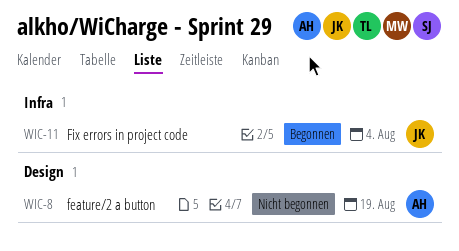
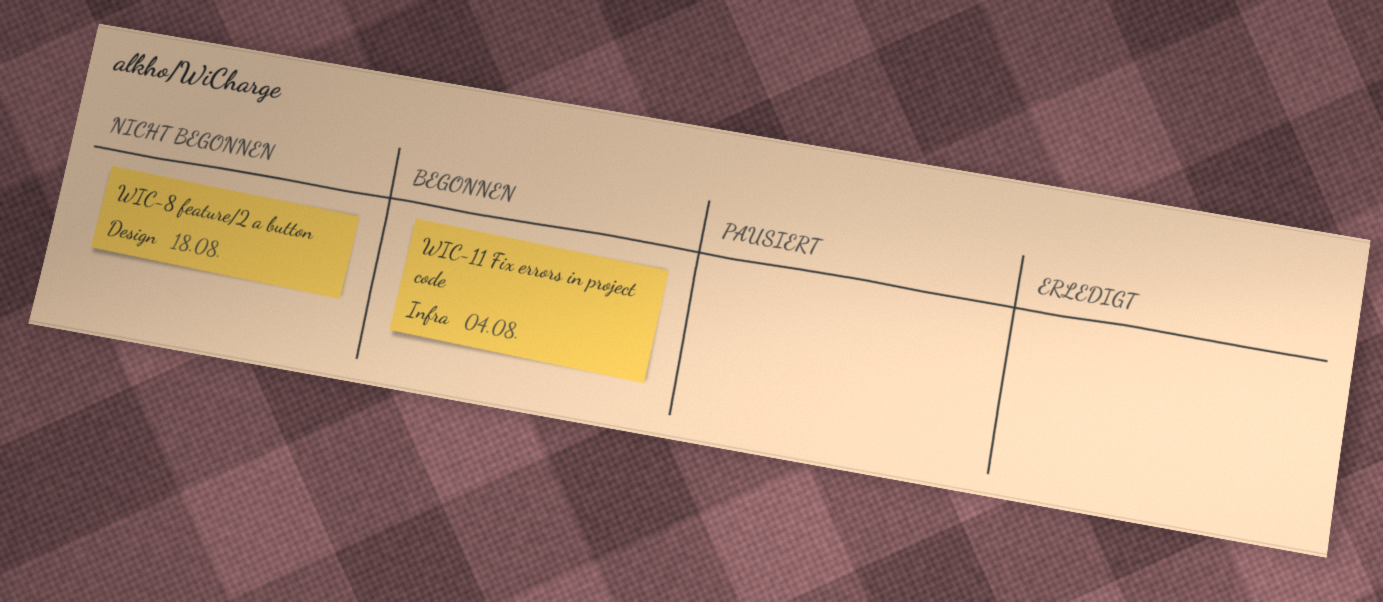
WIC-8, due: Aug 19 -> Aug 18

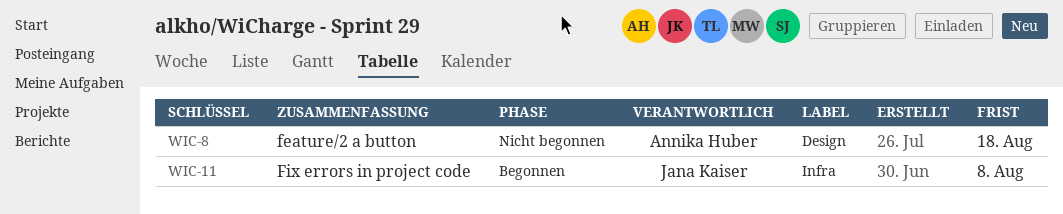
WIC-11, due: Aug 4 -> Aug 8

